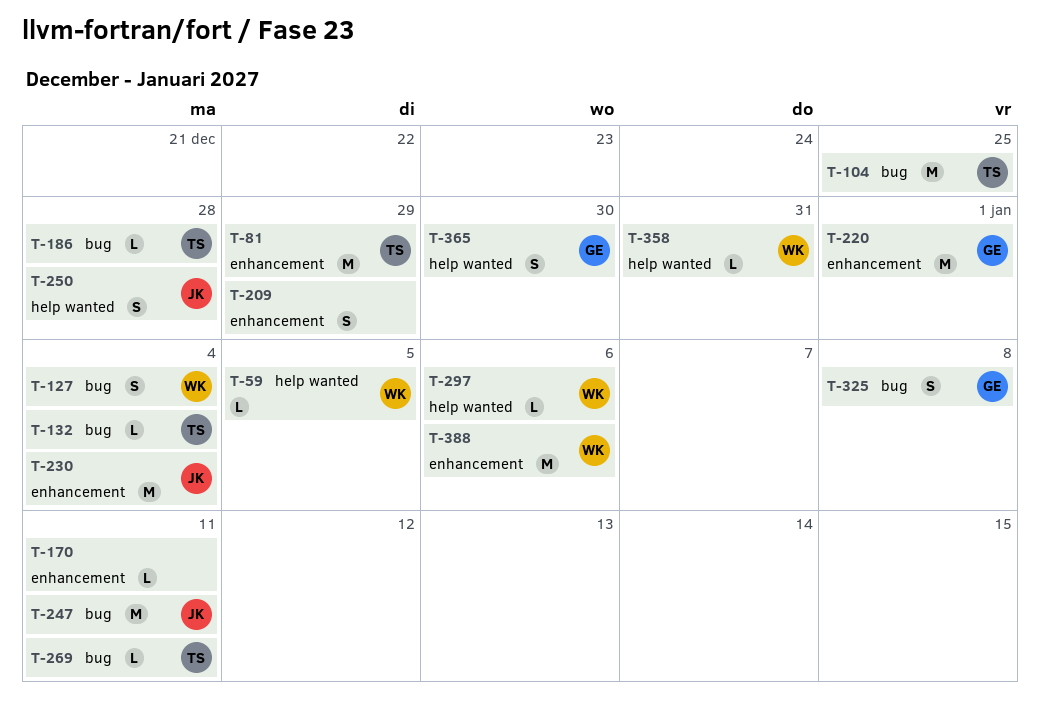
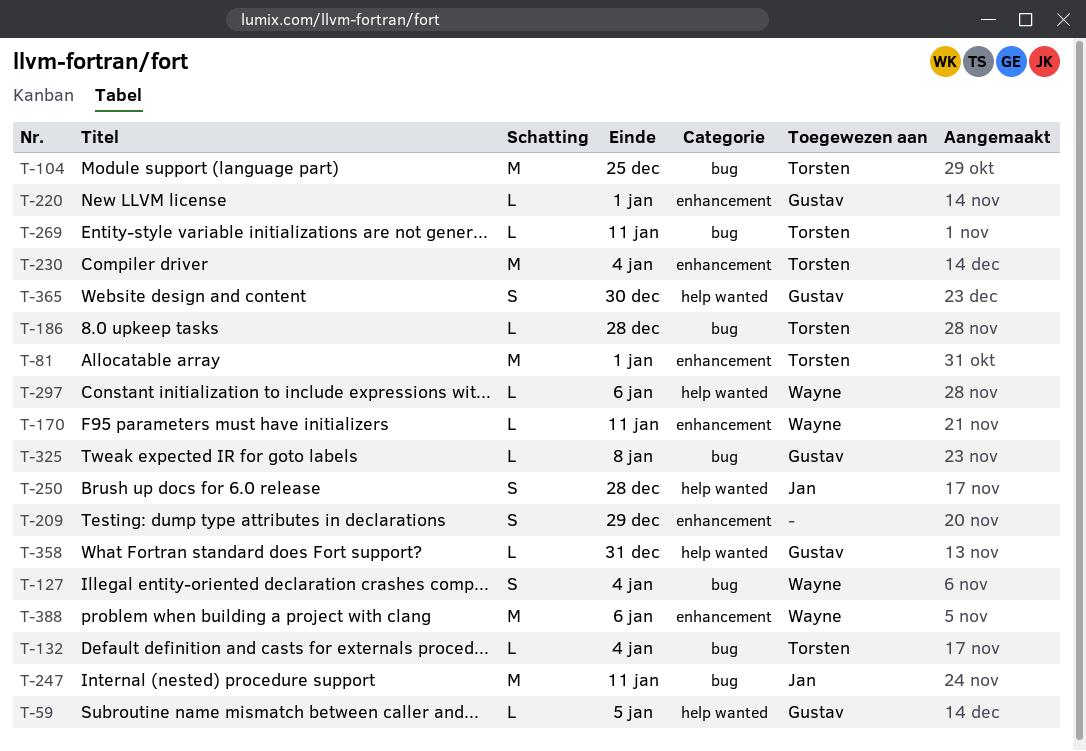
T-59, owner: Wayne -> Gustav
T-81, due: Dec 29 -> Jan 1
T-170, owner: none -> Wayne
T-220, estimate: M -> L
T-230, owner: Jan -> Torsten
T-325, estimate: S -> L
T-358, owner: Wayne -> Gustav

